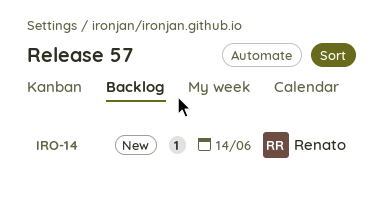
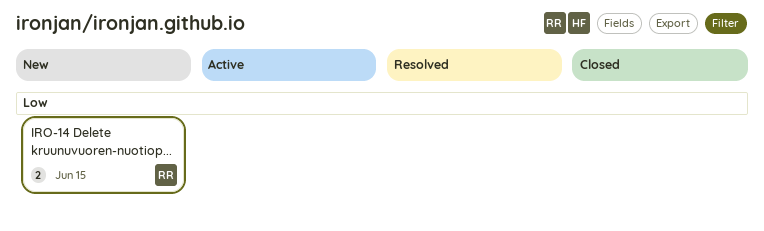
IRO-14, estimate: 1 -> 2
IRO-14, due: Jun 14 -> Jun 15

